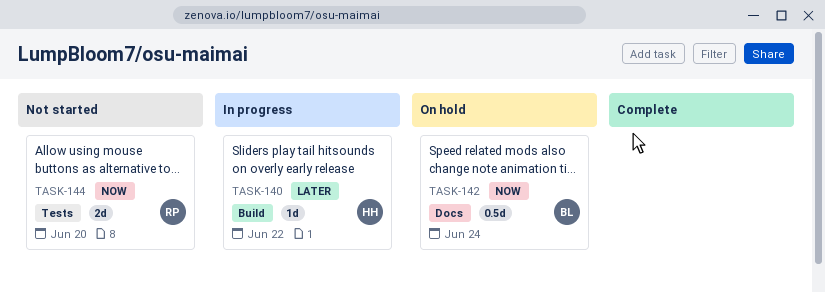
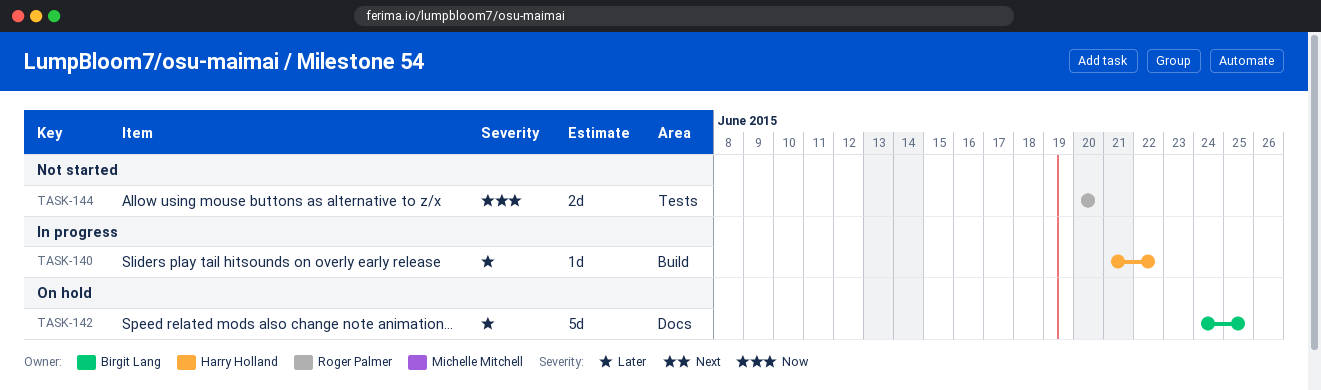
TASK-142, priority: Now -> Later
TASK-142, estimate: 0.5d -> 5d
TASK-142, due: Jun 24 -> Jun 25

